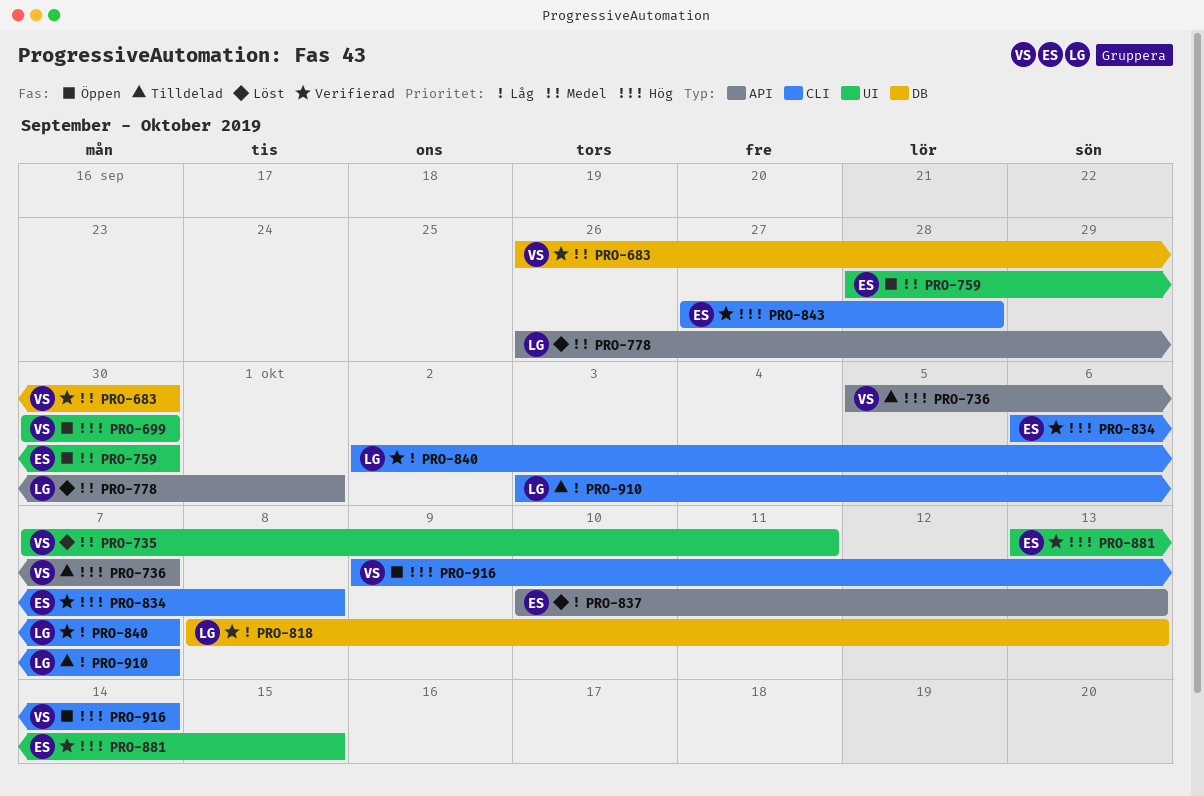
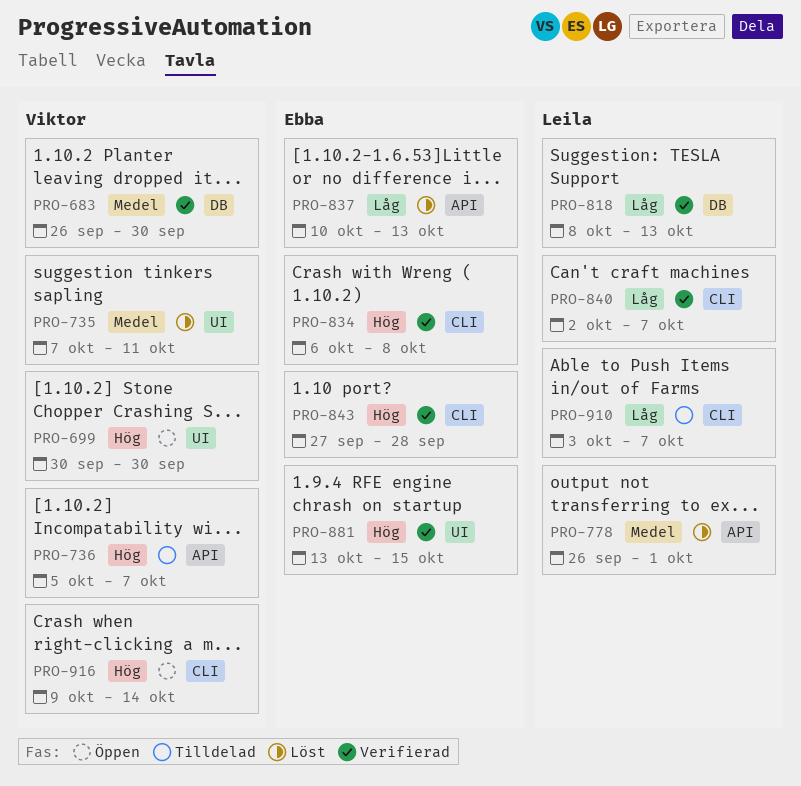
PRO-759: present -> none

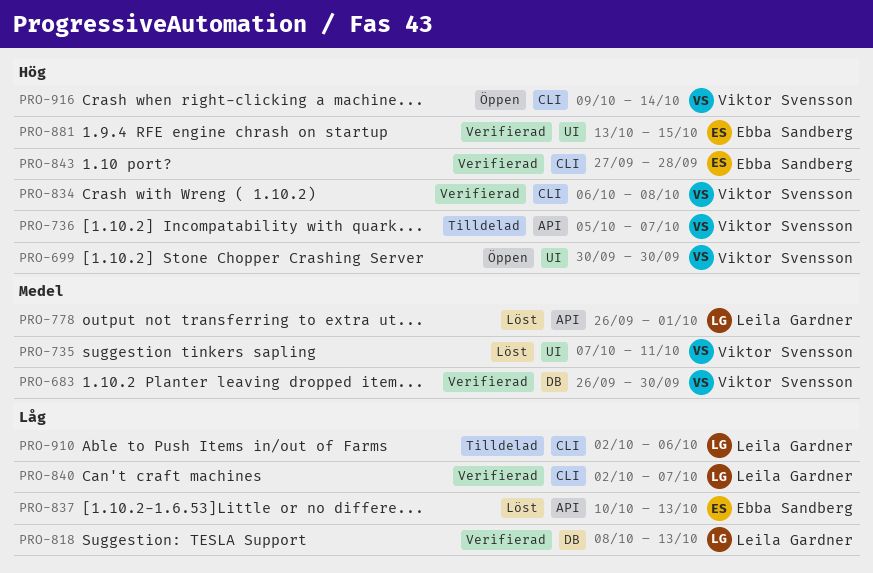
PRO-834, owner: Ebba Sandberg -> Viktor Svensson
PRO-910, start: Oct 3 -> Oct 2
PRO-910, due: Oct 7 -> Oct 6

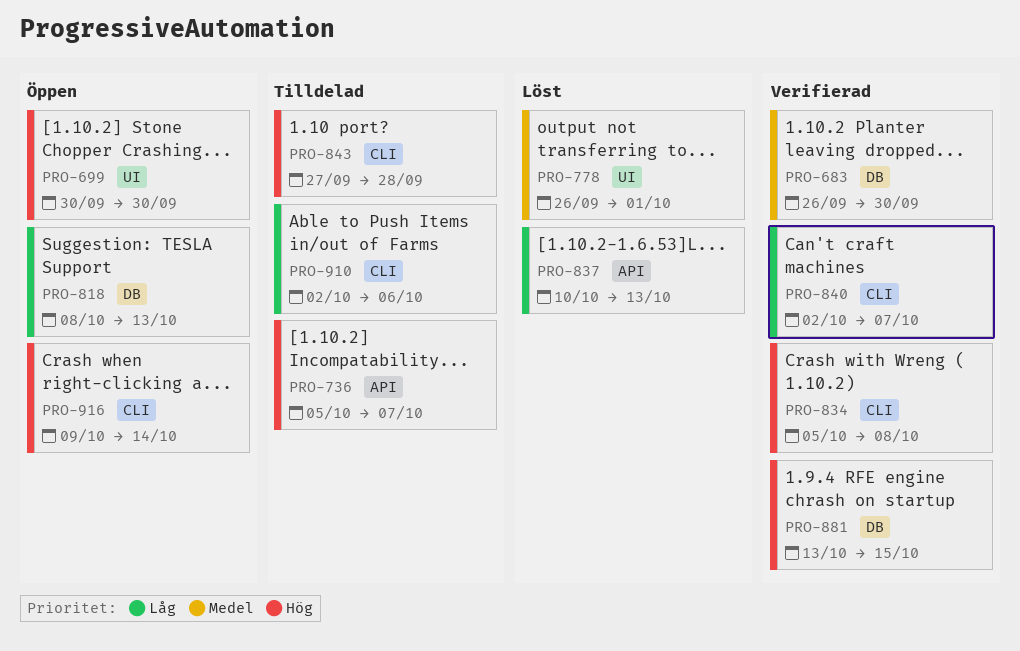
PRO-735: present -> none
PRO-778, label: API -> UI
PRO-818, status: Verifierad -> Öppen
PRO-834, start: Oct 6 -> Oct 5
PRO-843, status: Verifierad -> Tilldelad
PRO-881, label: UI -> DB

